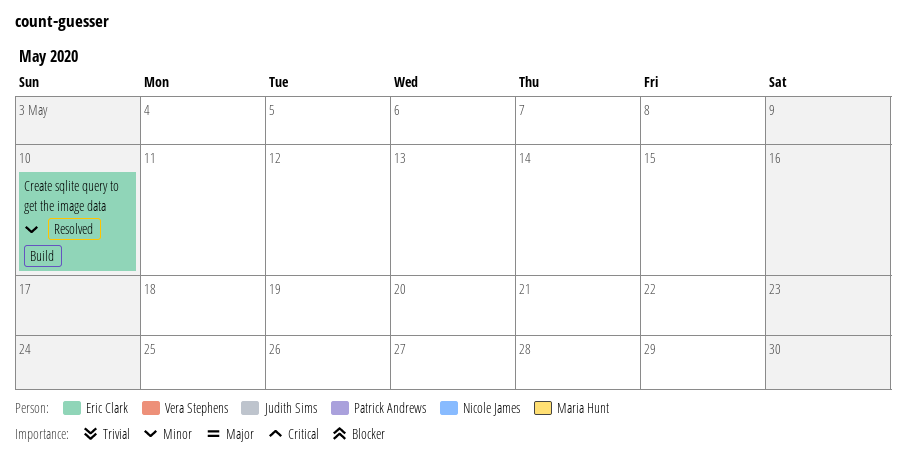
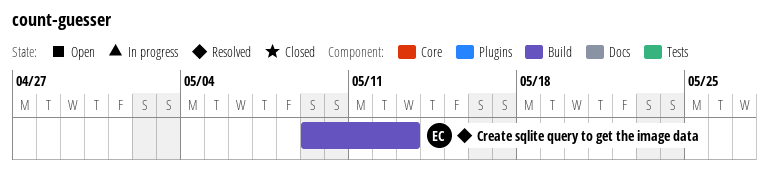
Create sqlite query to get the image data, due: May 10 -> May 13

